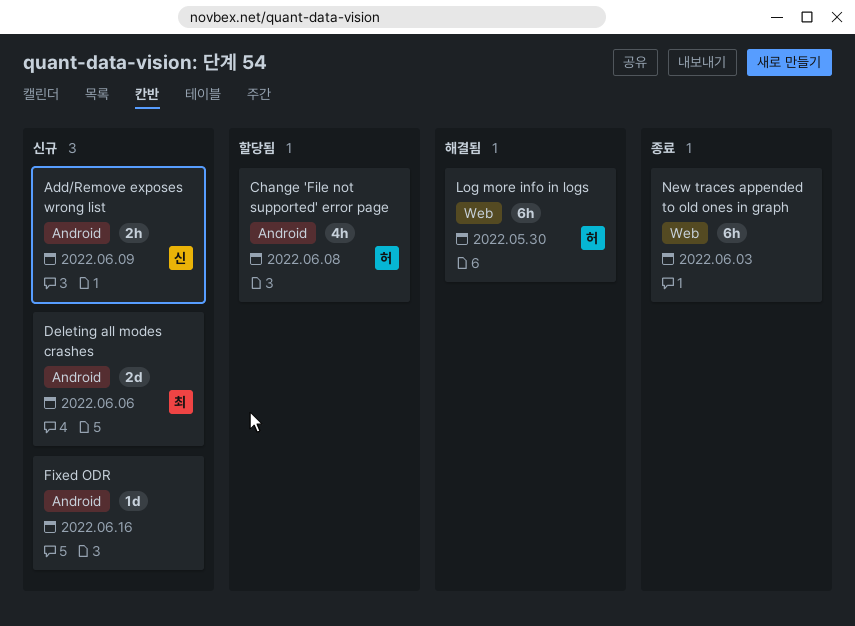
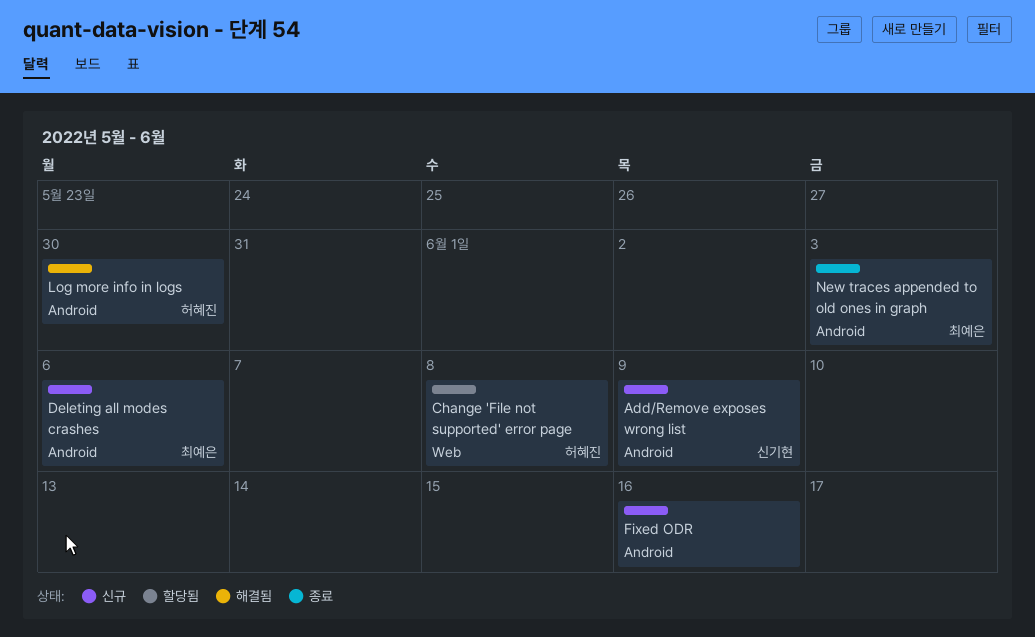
Change 'File not supported' error page, label: Android -> Web
Log more info in logs, label: Web -> Android
New traces appended to old ones in graph, owner: none -> 최예은
New traces appended to old ones in graph, label: Web -> Android

